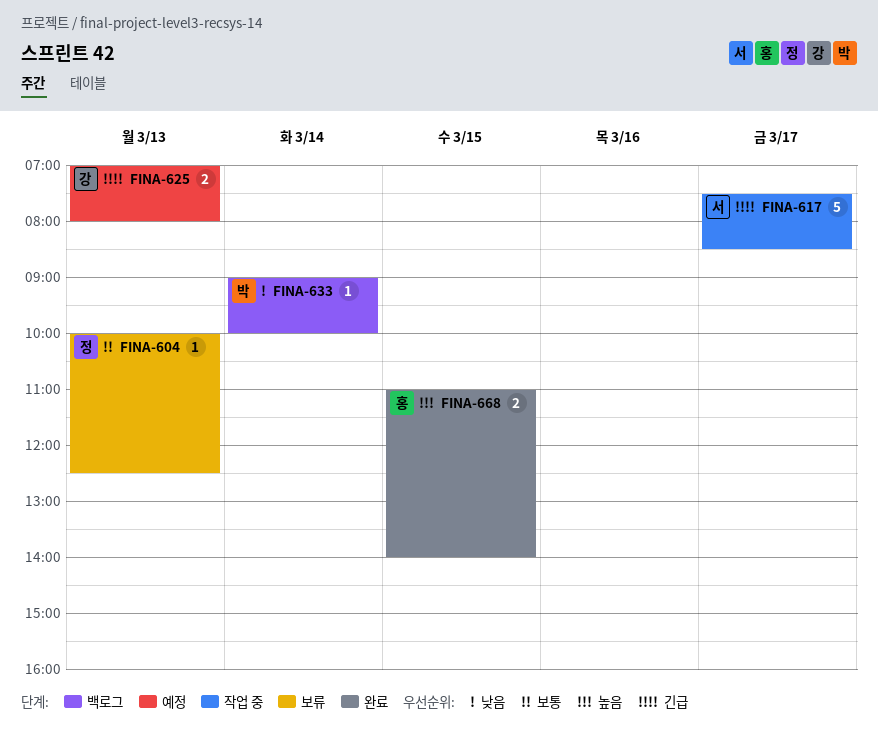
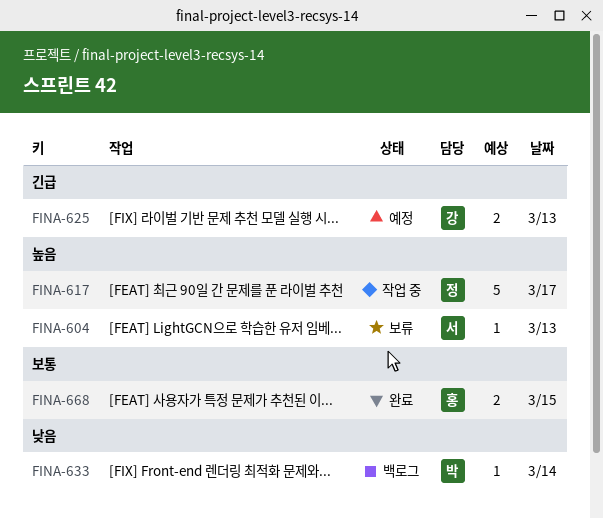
FINA-604, owner: 정 -> 서
FINA-604, priority: 보통 -> 높음
FINA-617, owner: 서 -> 정
FINA-617, priority: 긴급 -> 높음
FINA-668, priority: 높음 -> 보통

